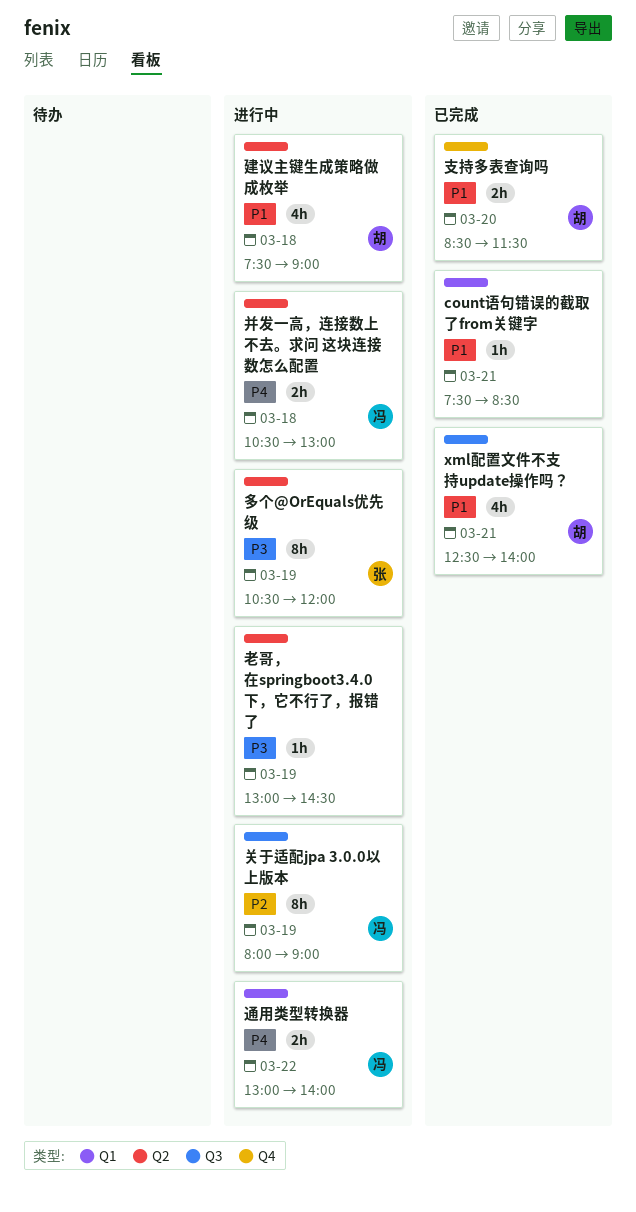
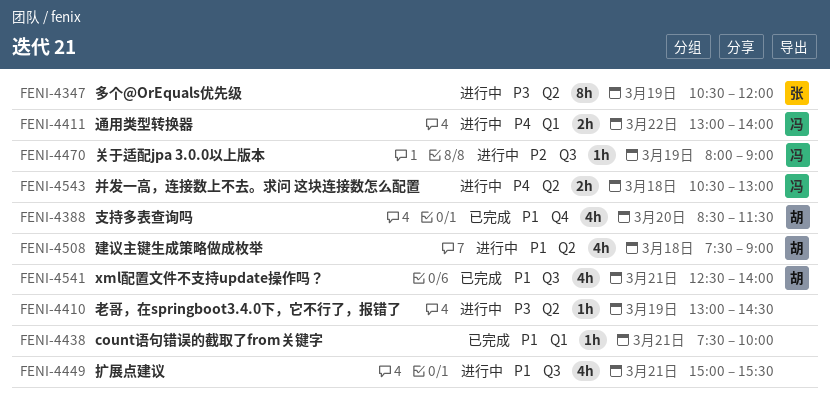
count语句错误的截取了from关键字, ends: 08:30 -> 10:00
关于适配jpa 3.0.0以上版本, estimate: 8h -> 1h
扩展点建议: none -> present
支持多表查询吗, estimate: 2h -> 4h

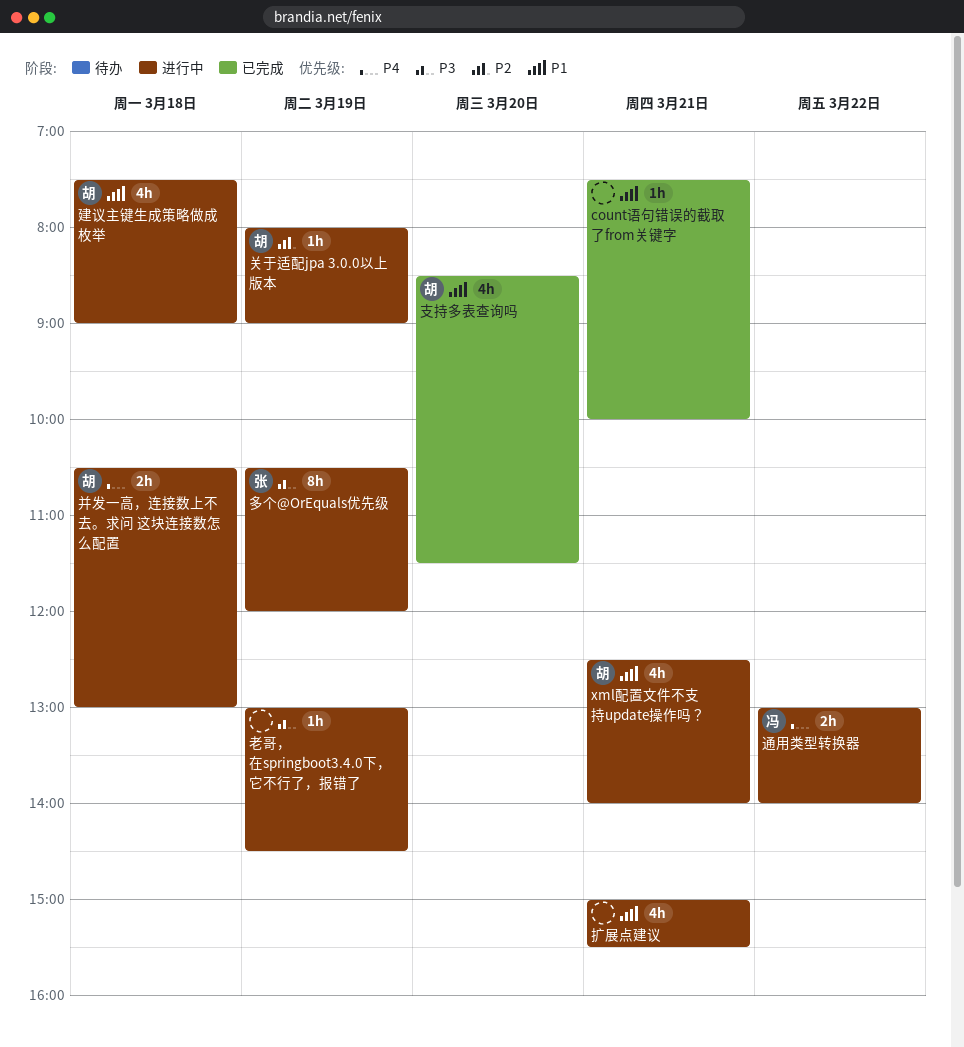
xml配置文件不支持update操作吗？, status: 已完成 -> 进行中
关于适配jpa 3.0.0以上版本, owner: 冯 -> 胡
并发一高，连接数上不去。求问 这块连接数怎么配置, owner: 冯 -> 胡

